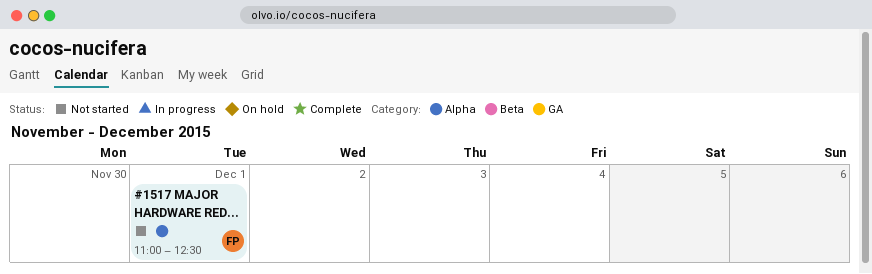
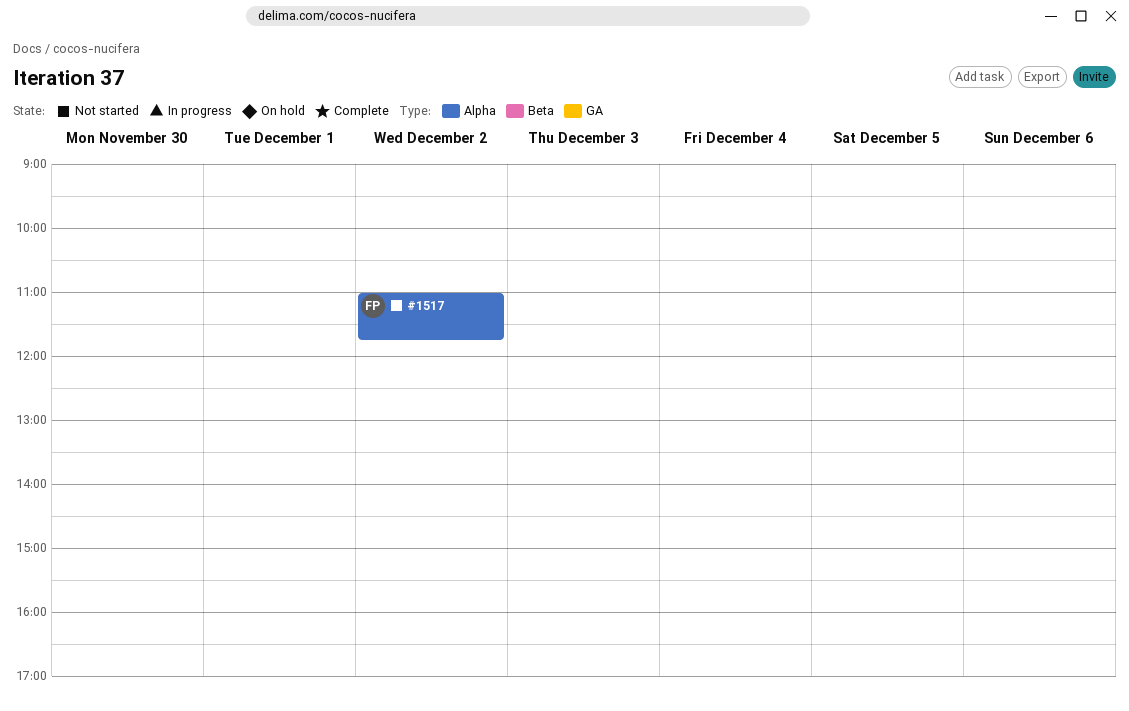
#1517, day: Dec 1 -> Dec 2
#1517, ends: 12:30 -> 11:45

